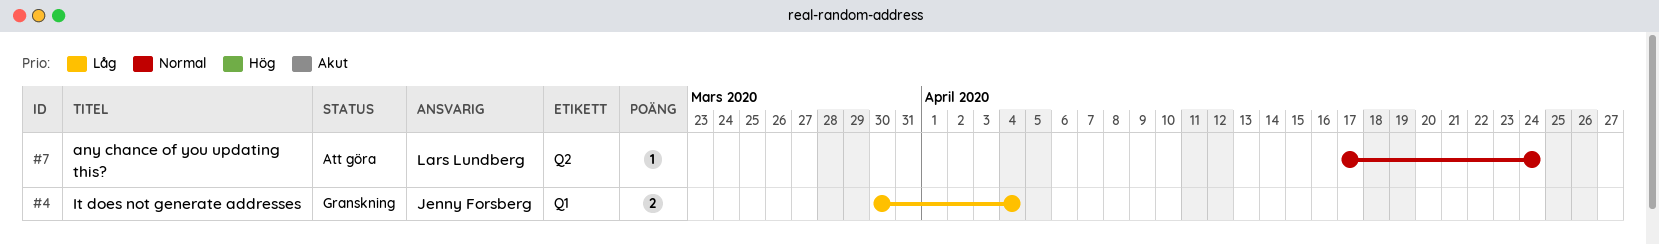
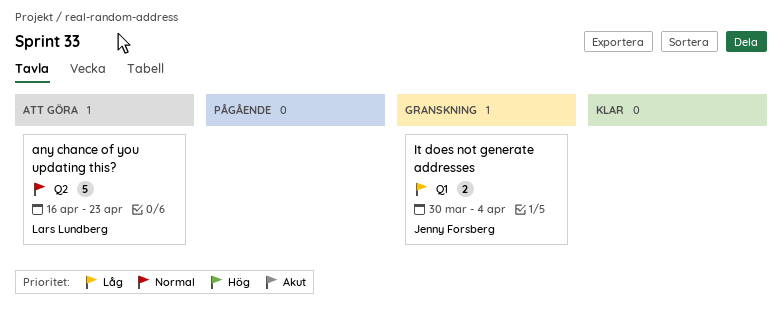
any chance of you updating this?, estimate: 1 -> 5
any chance of you updating this?, start: Apr 17 -> Apr 16
any chance of you updating this?, due: Apr 24 -> Apr 23

